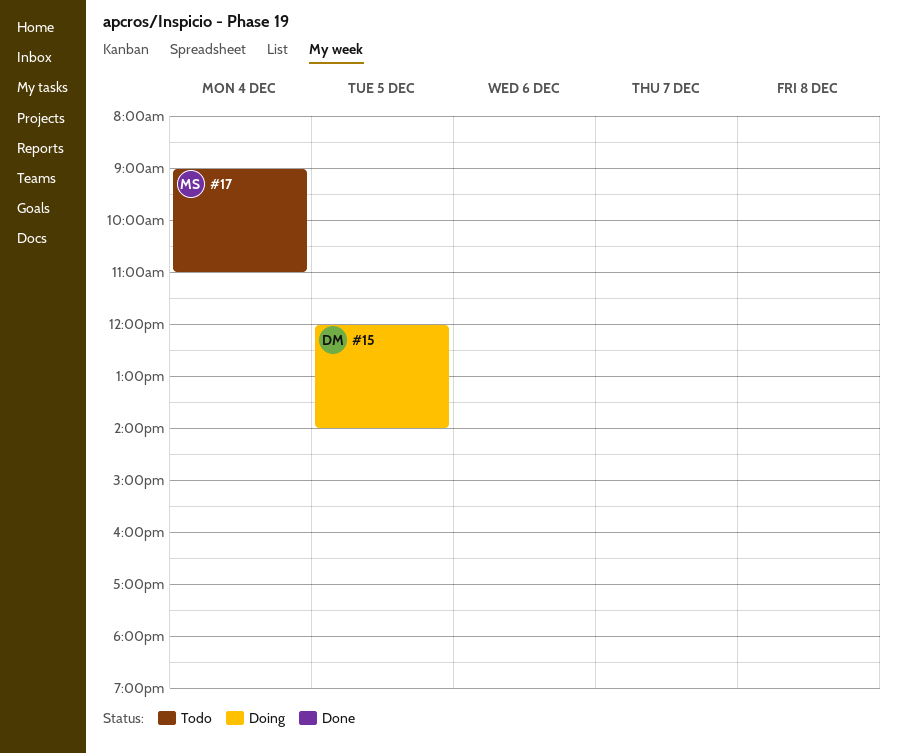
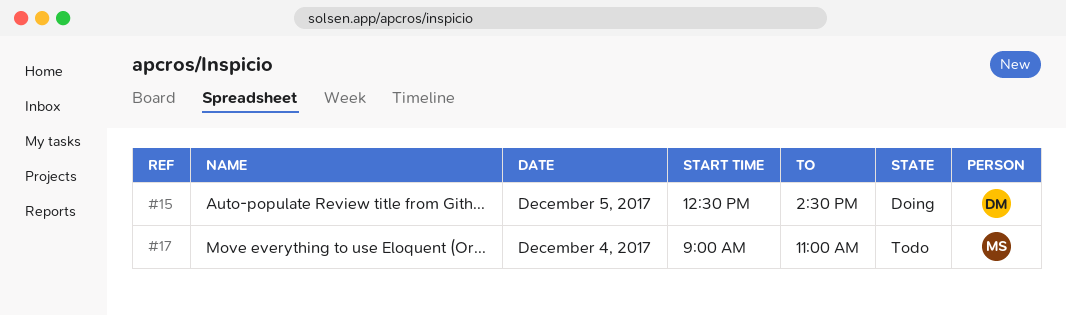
#15, begins: 12:00 -> 12:30
#15, ends: 14:00 -> 14:30

